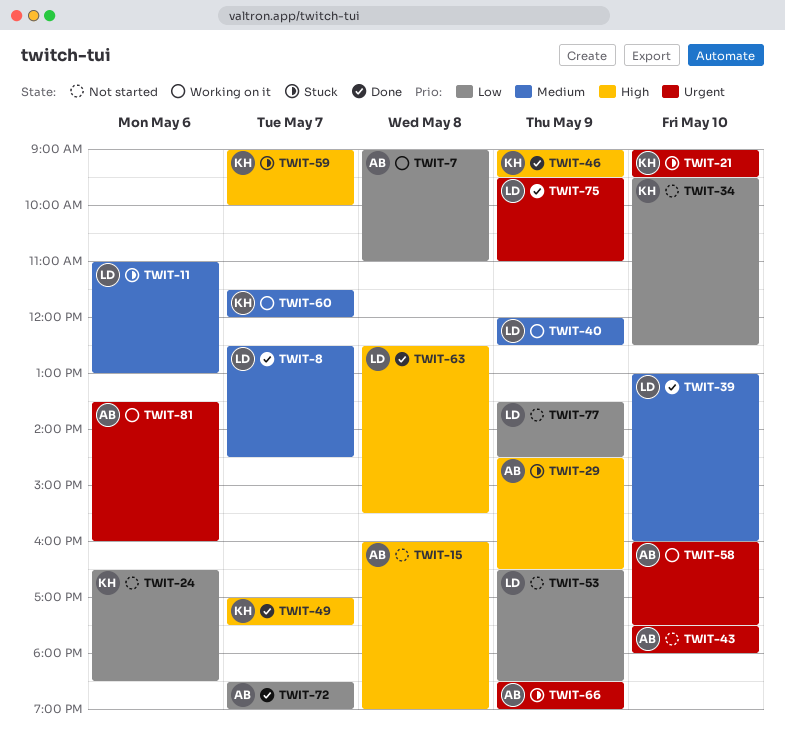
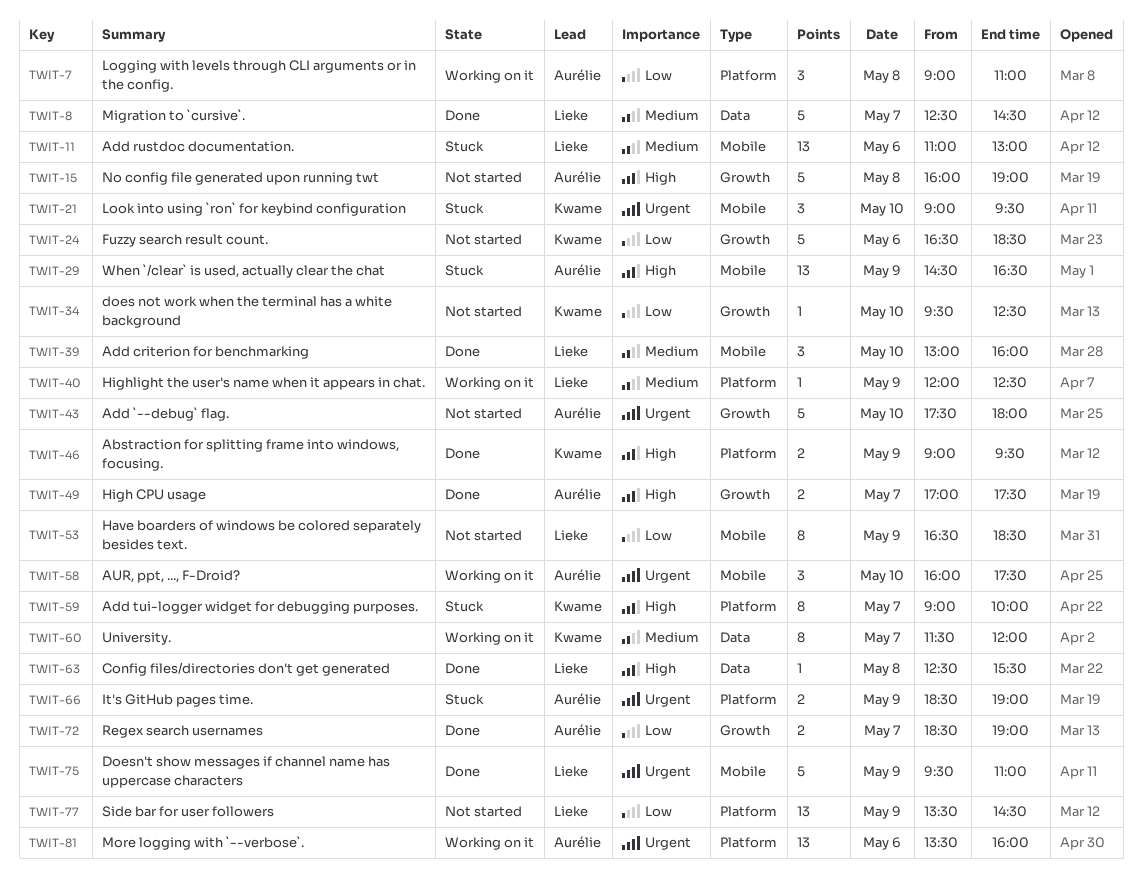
TWIT-49, owner: Kwame -> Aurélie

